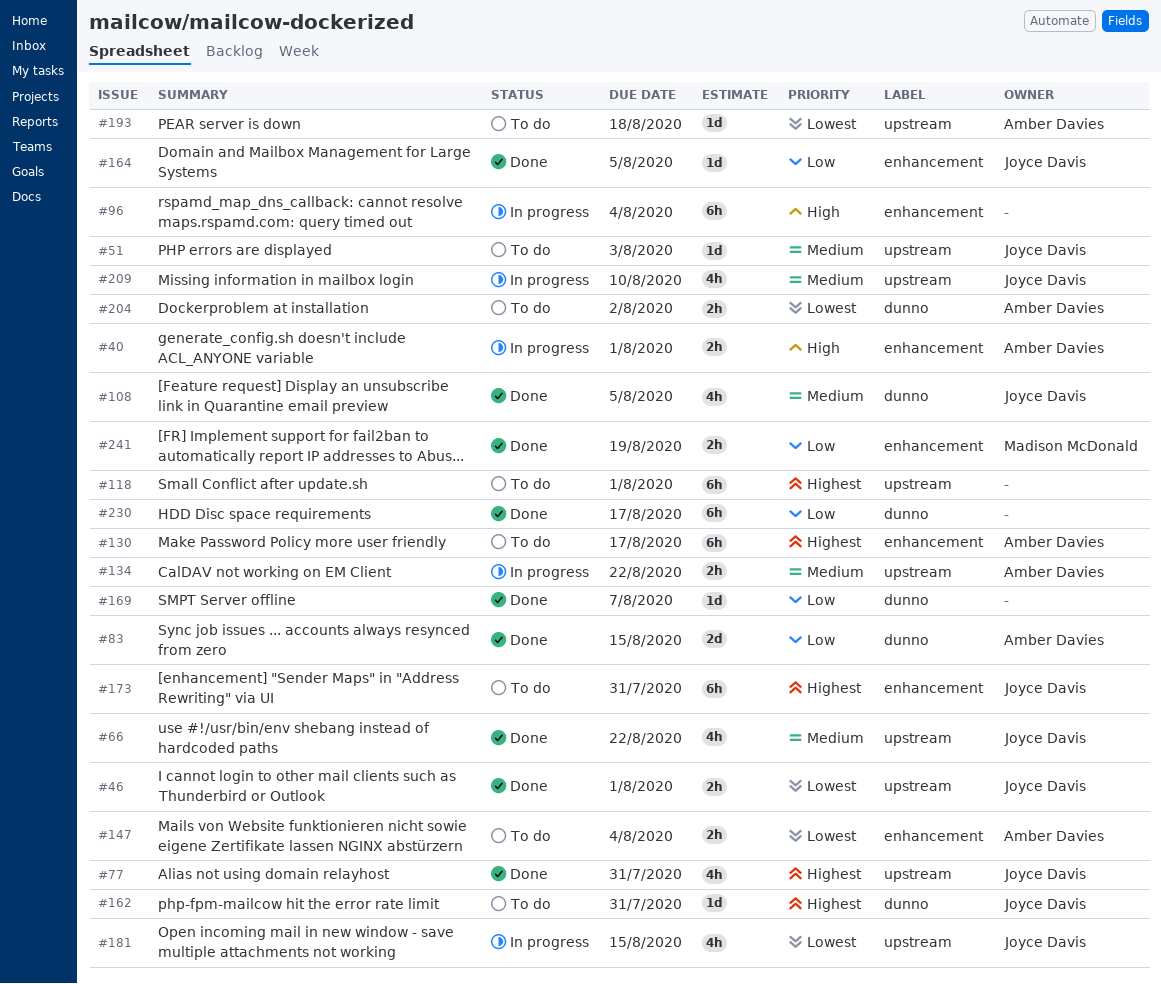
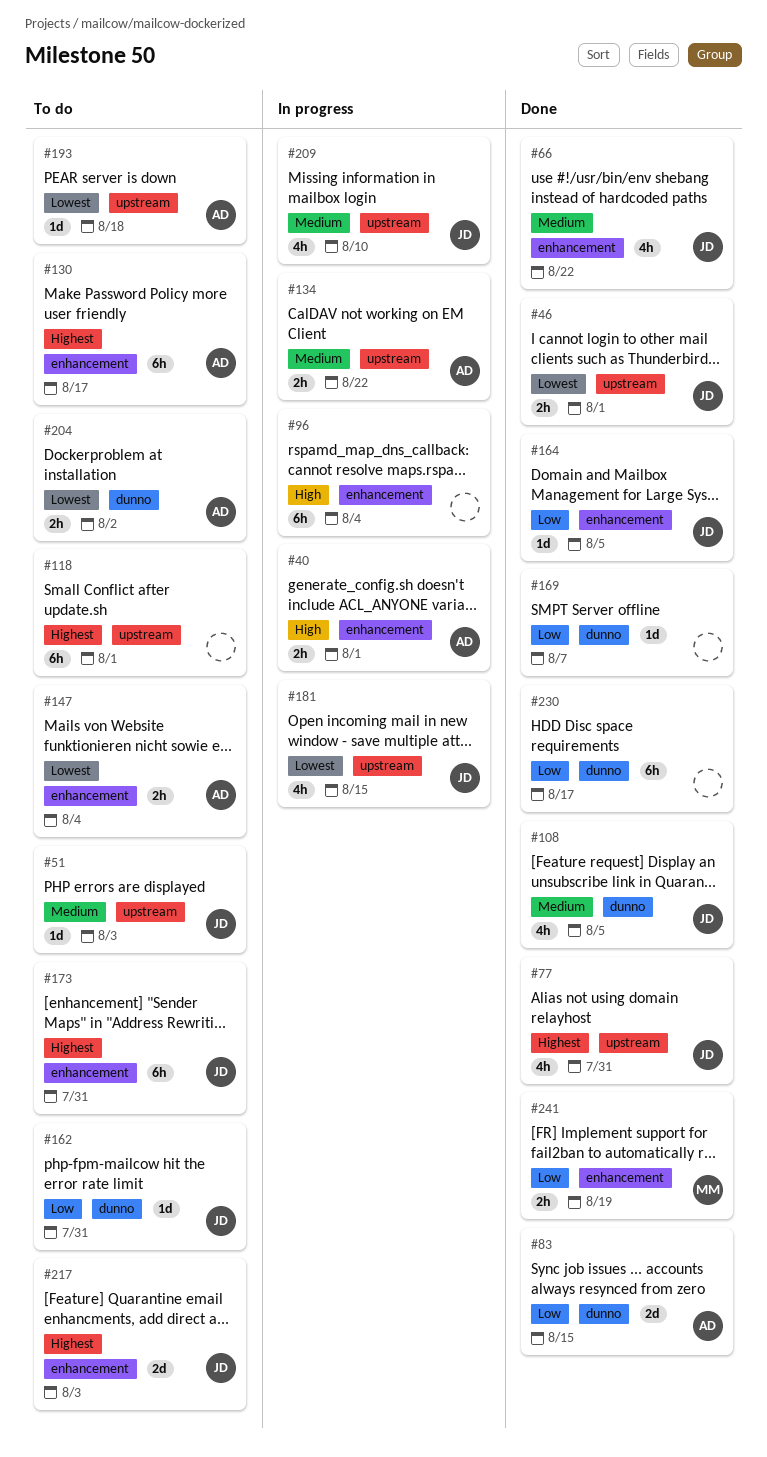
#66, label: upstream -> enhancement
#162, priority: Highest -> Low
#217: none -> present

